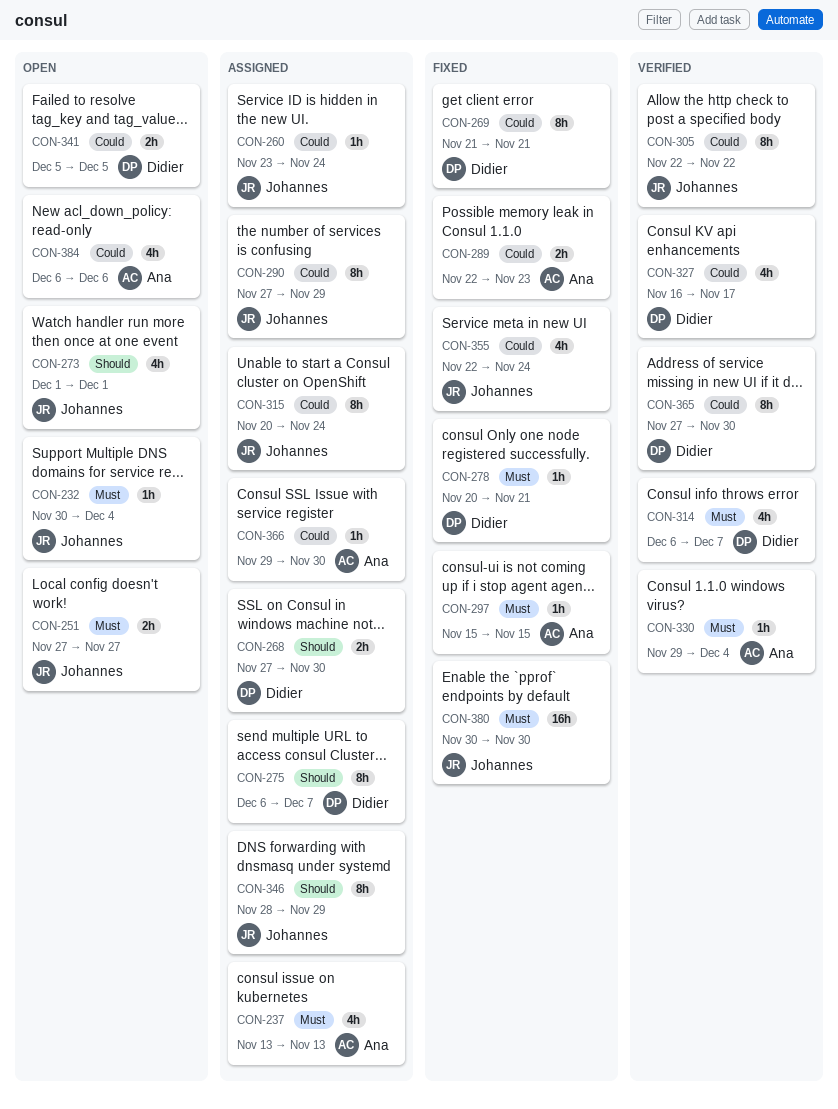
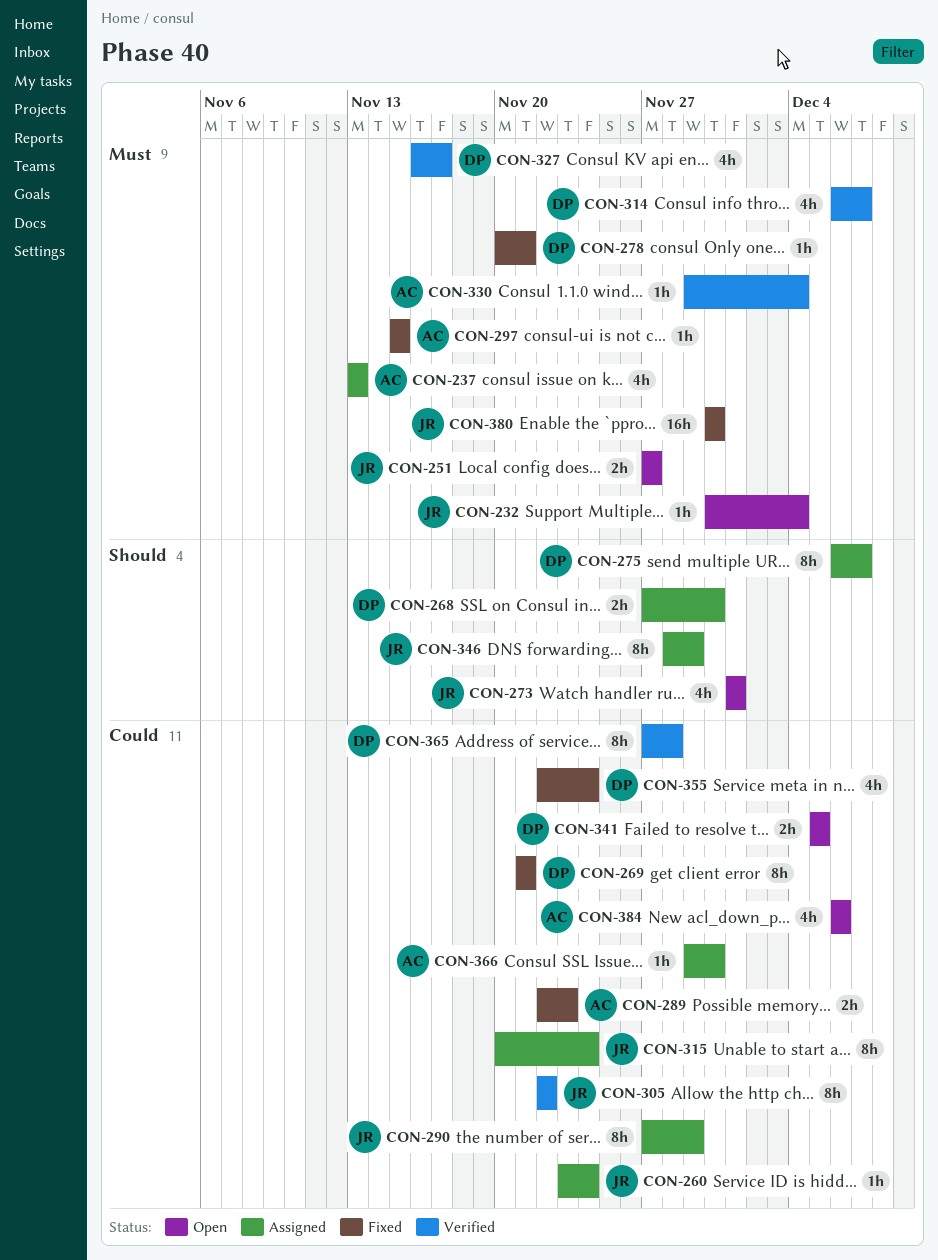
CON-327, priority: Could -> Must
CON-355, owner: Johannes -> Didier
CON-365, due: Nov 30 -> Nov 28

